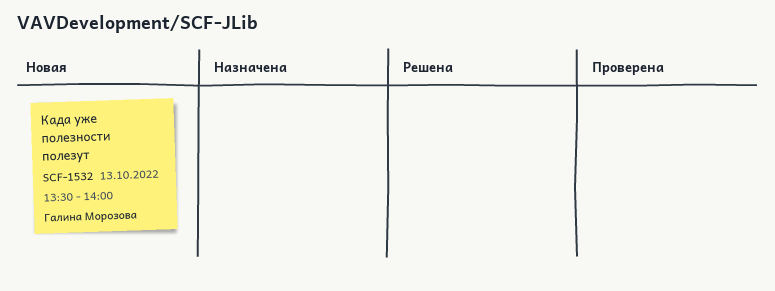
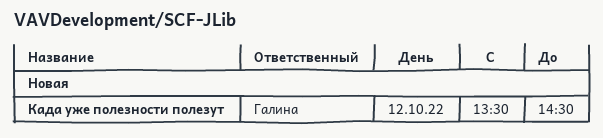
Када уже полезности полезут, day: Oct 13 -> Oct 12
Када уже полезности полезут, ends: 14:00 -> 14:30

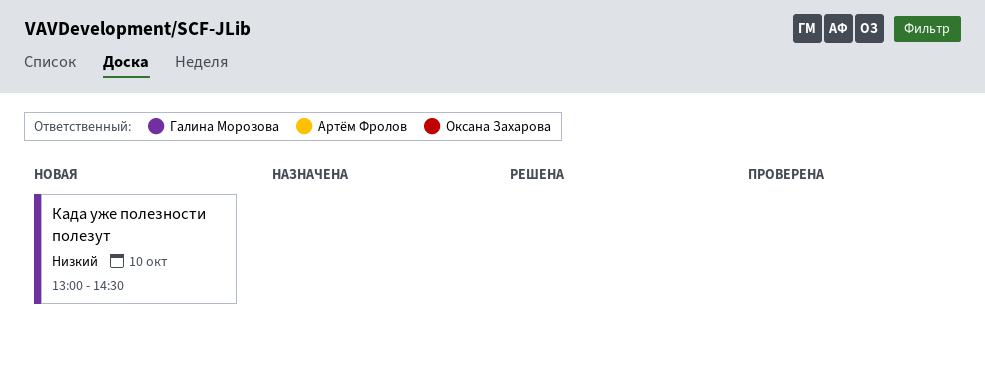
Када уже полезности полезут, day: Oct 12 -> Oct 10
Када уже полезности полезут, begins: 13:30 -> 13:00

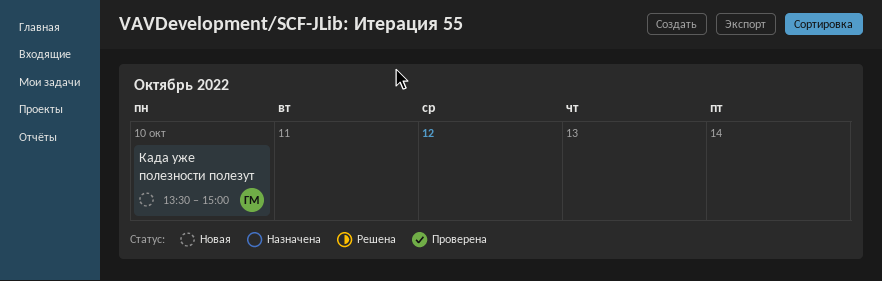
Када уже полезности полезут, begins: 13:00 -> 13:30
Када уже полезности полезут, ends: 14:30 -> 15:00

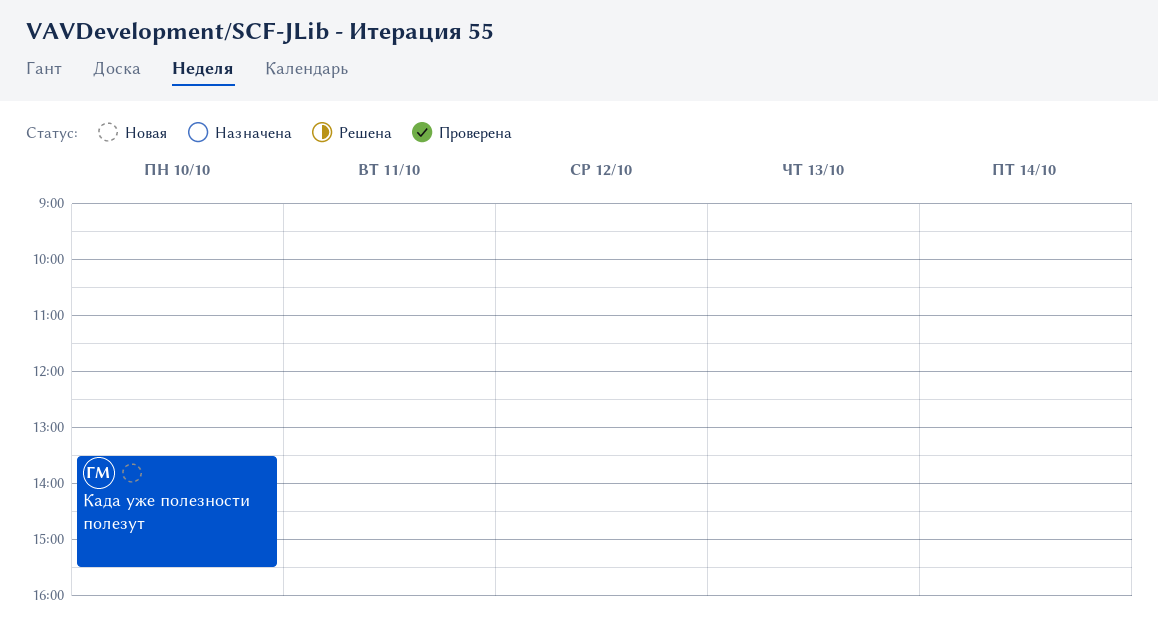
Када уже полезности полезут, ends: 15:00 -> 15:30

